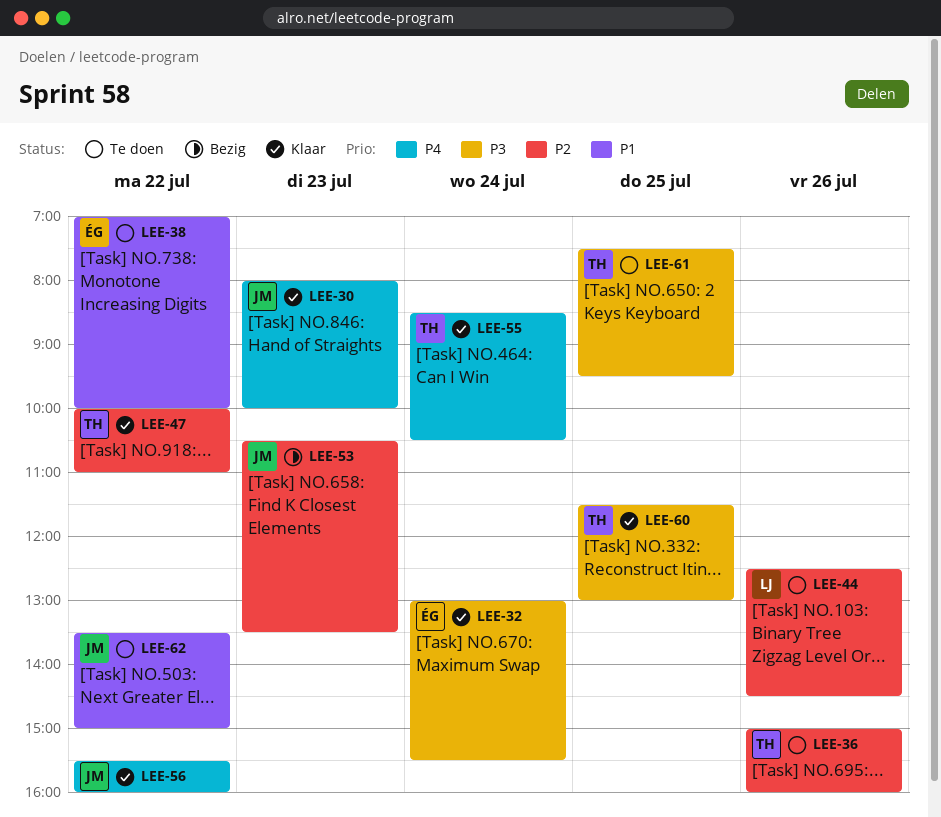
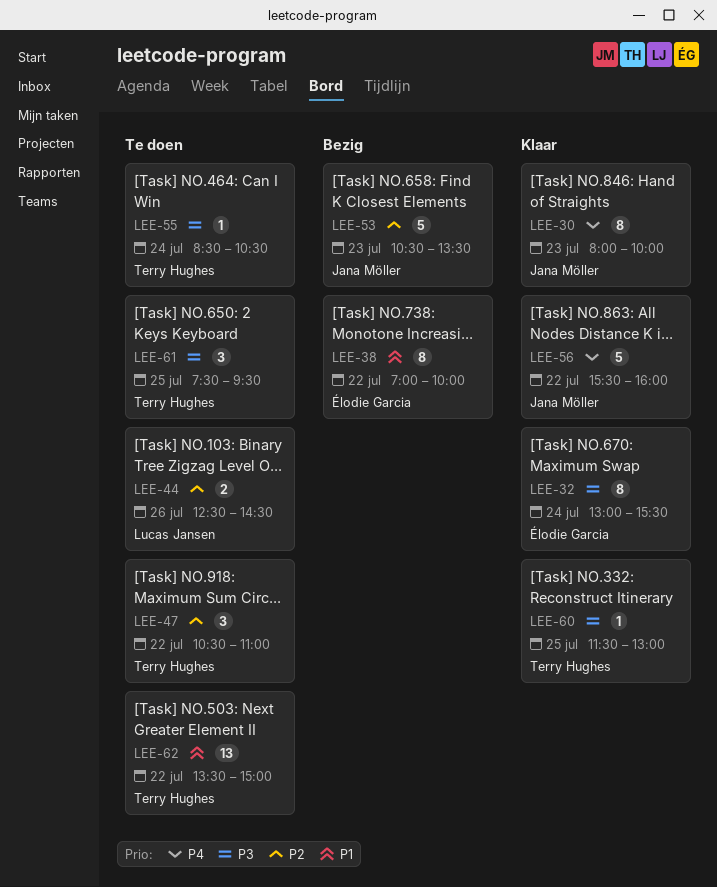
LEE-36: present -> none
LEE-38, status: Te doen -> Bezig
LEE-47, status: Klaar -> Te doen
LEE-47, begins: 10:00 -> 10:30
LEE-55, status: Klaar -> Te doen
LEE-55, priority: P4 -> P3
LEE-62, owner: Jana Möller -> Terry Hughes

